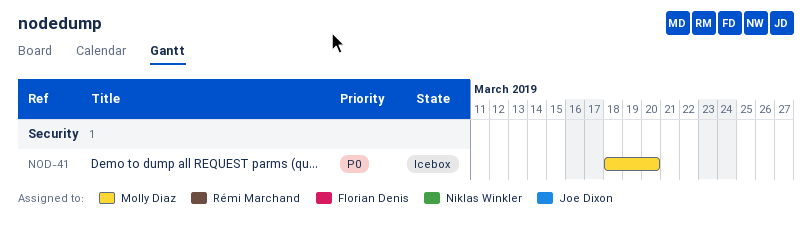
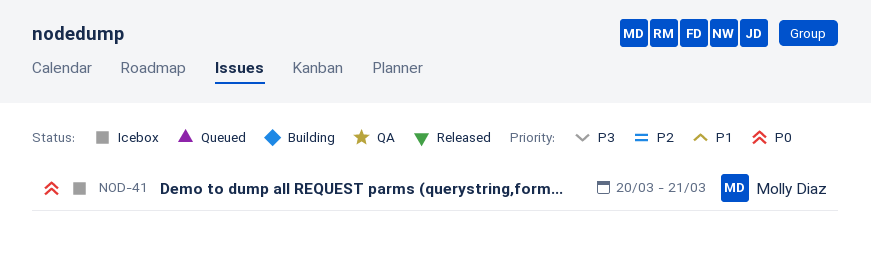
NOD-41, start: Mar 18 -> Mar 20
NOD-41, due: Mar 20 -> Mar 21

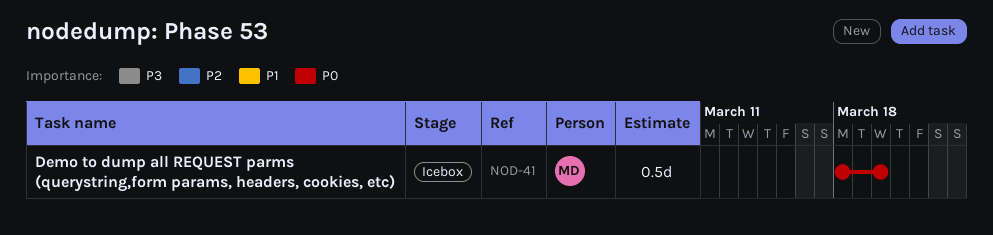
NOD-41, start: Mar 20 -> Mar 18
NOD-41, due: Mar 21 -> Mar 20

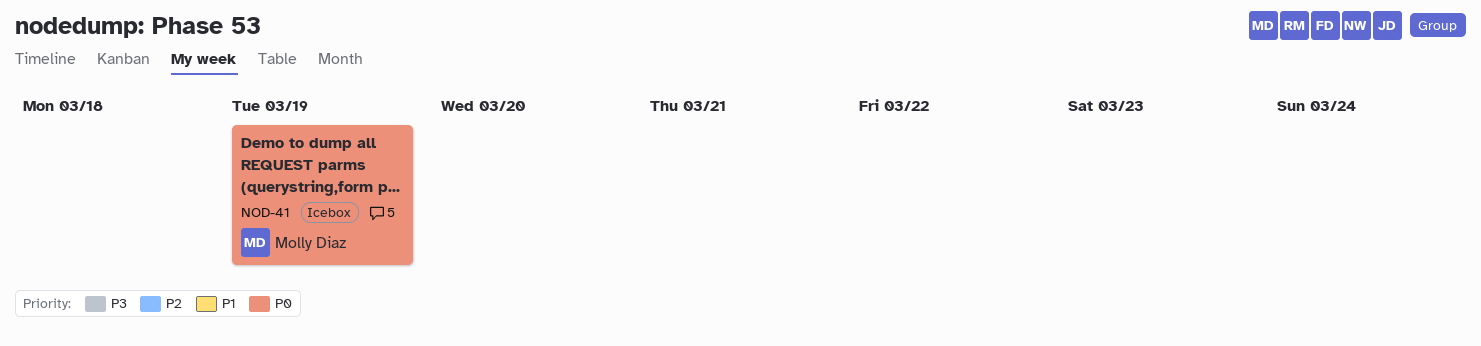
NOD-41, due: Mar 20 -> Mar 19

